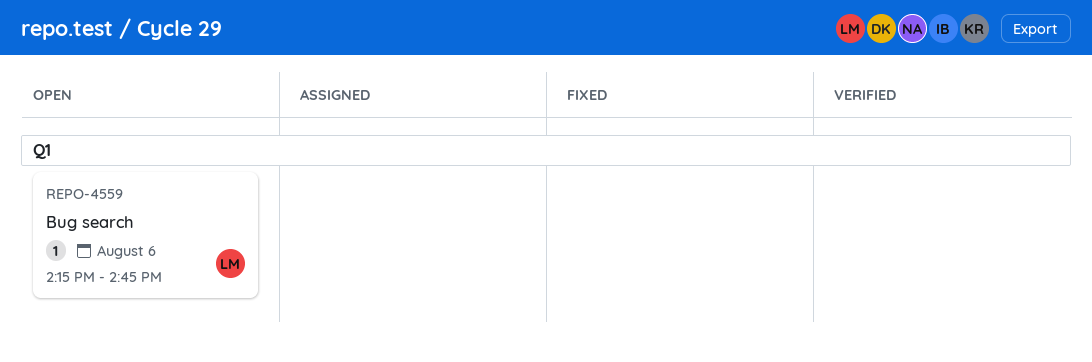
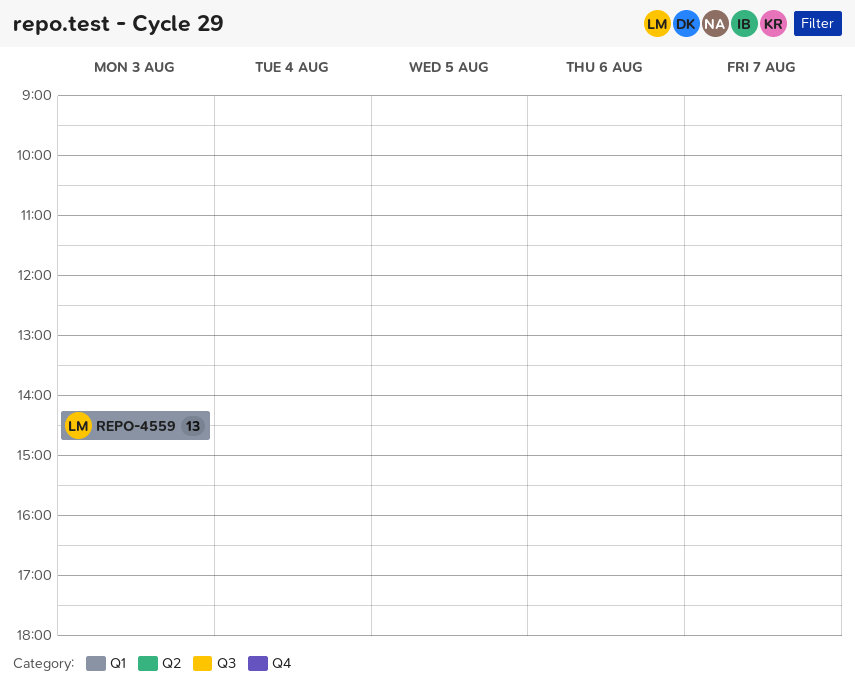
REPO-4559, estimate: 1 -> 13
REPO-4559, day: Aug 6 -> Aug 3

